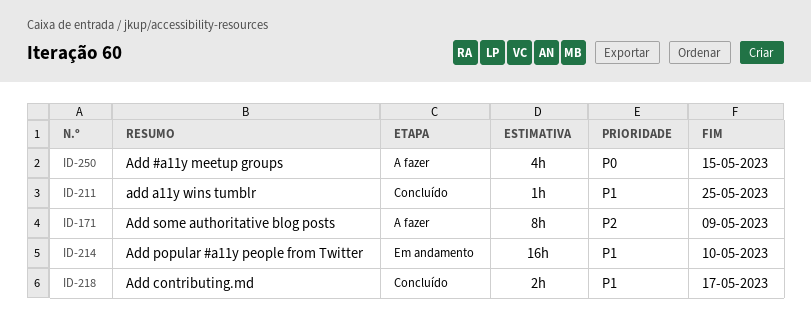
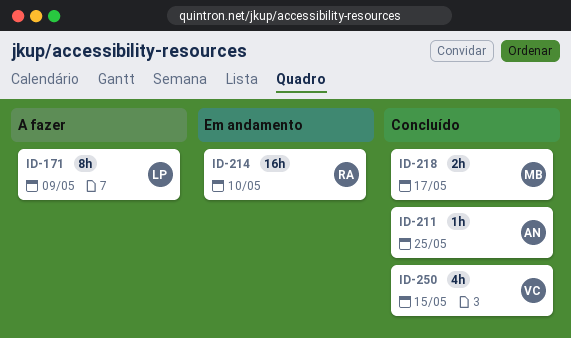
ID-250, status: A fazer -> Concluído

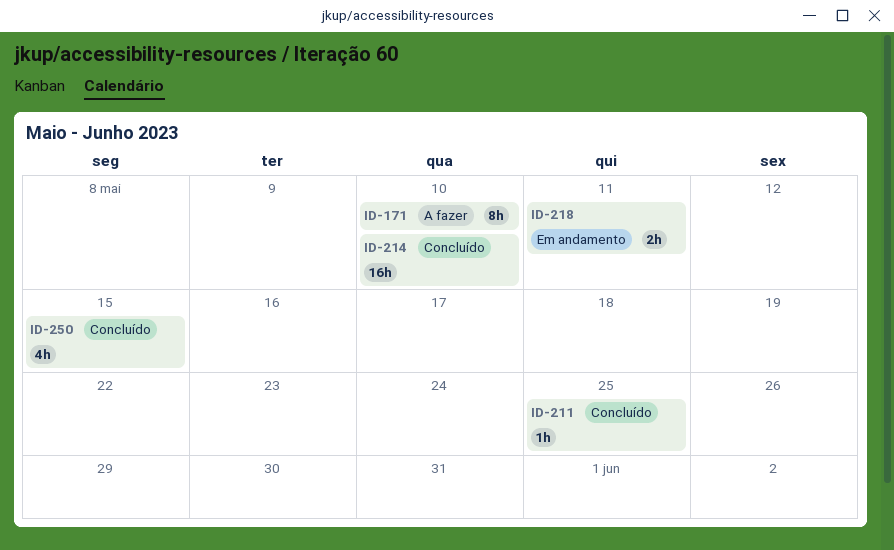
ID-171, due: May 9 -> May 10
ID-214, status: Em andamento -> Concluído
ID-218, status: Concluído -> Em andamento
ID-218, due: May 17 -> May 11

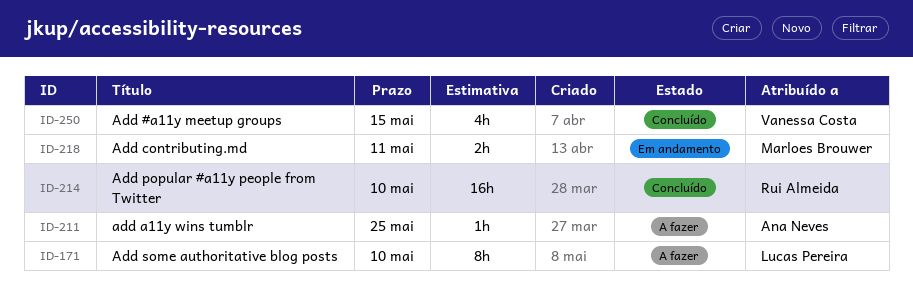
ID-211, status: Concluído -> A fazer

